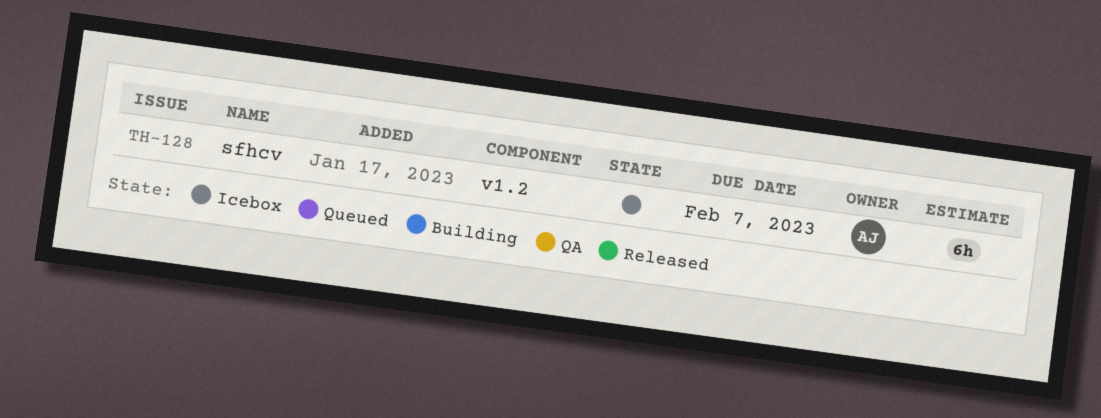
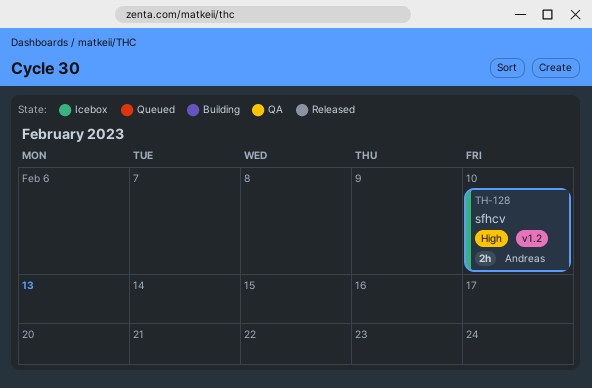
TH-128, estimate: 6h -> 2h
TH-128, due: Feb 7 -> Feb 10

